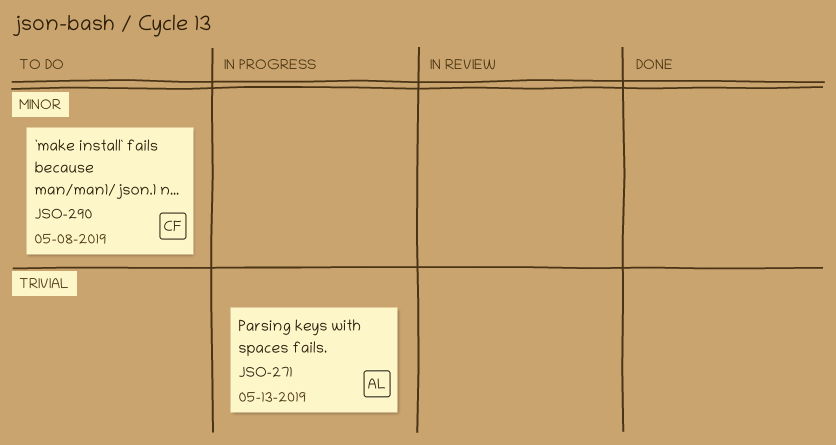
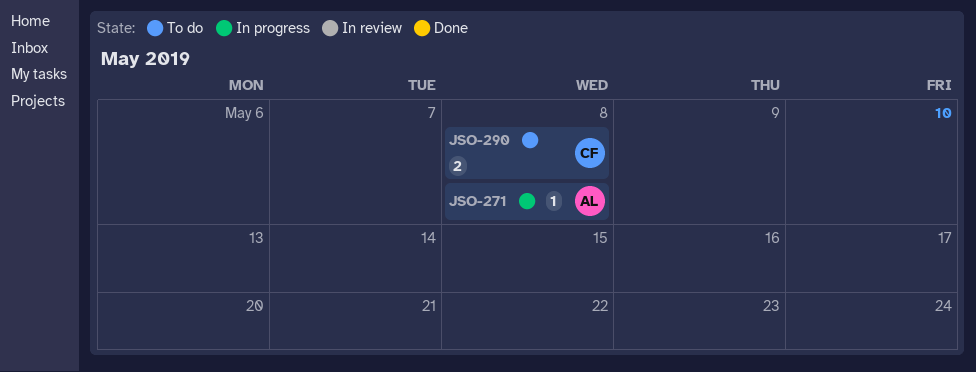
JSO-271, due: May 13 -> May 8

